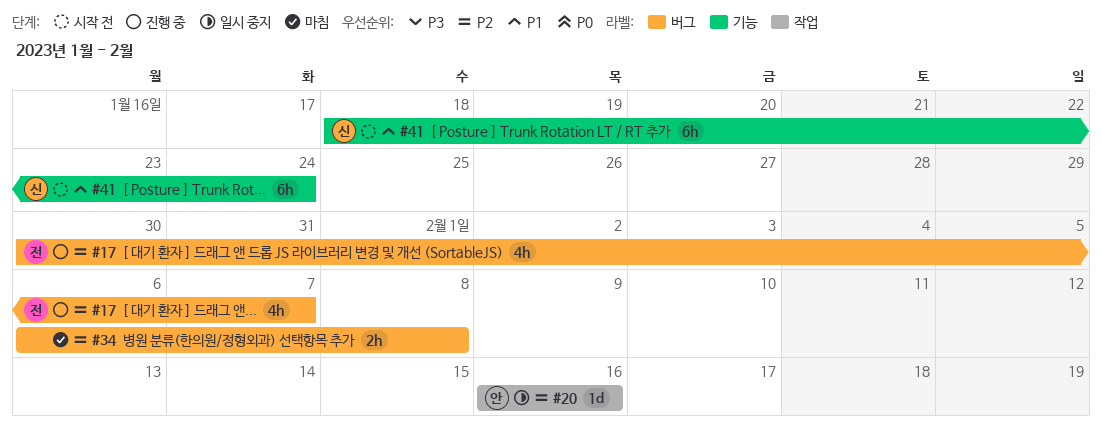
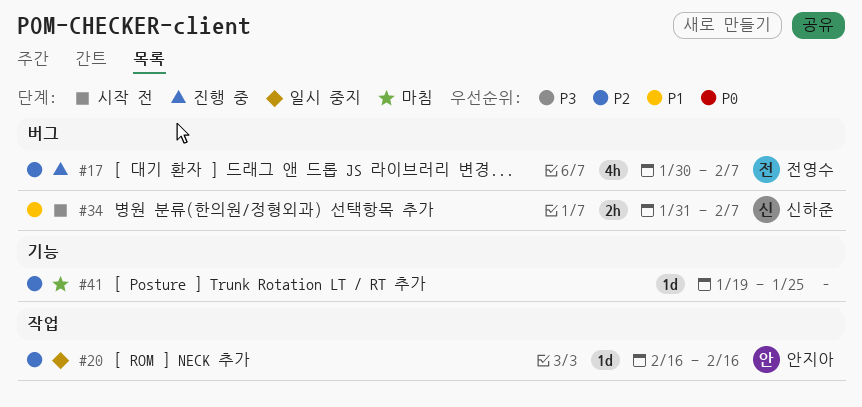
#34, status: 마침 -> 시작 전
#34, owner: none -> 신하준
#34, priority: P2 -> P1
#34, start: Feb 6 -> Jan 31
#34, due: Feb 8 -> Feb 7
#41, status: 시작 전 -> 마침
#41, owner: 신하준 -> none
#41, priority: P1 -> P2
#41, estimate: 6h -> 1d
#41, start: Jan 18 -> Jan 19
#41, due: Jan 24 -> Jan 25

